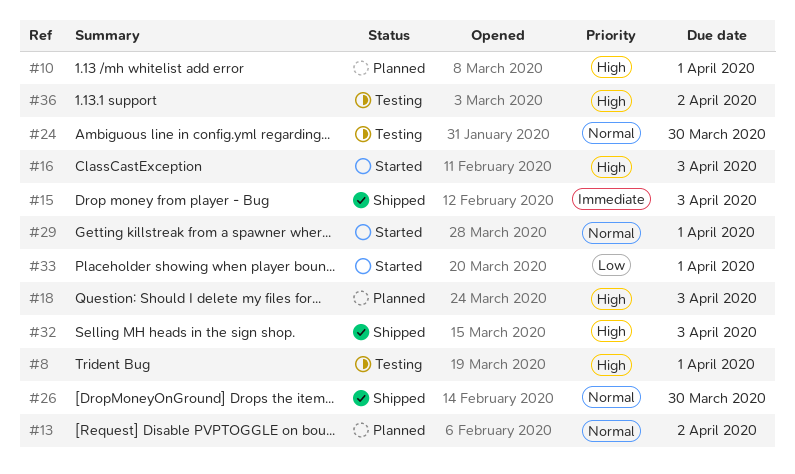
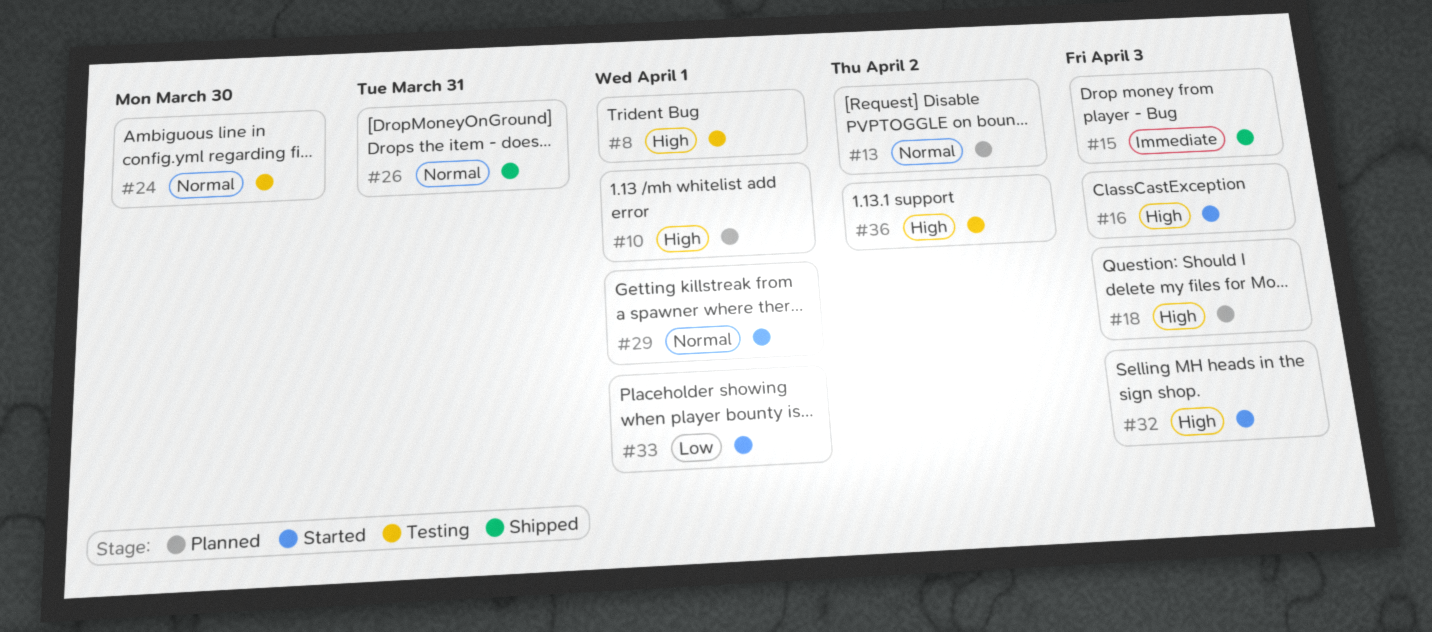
#26, due: Mar 30 -> Mar 31
#32, status: Shipped -> Started

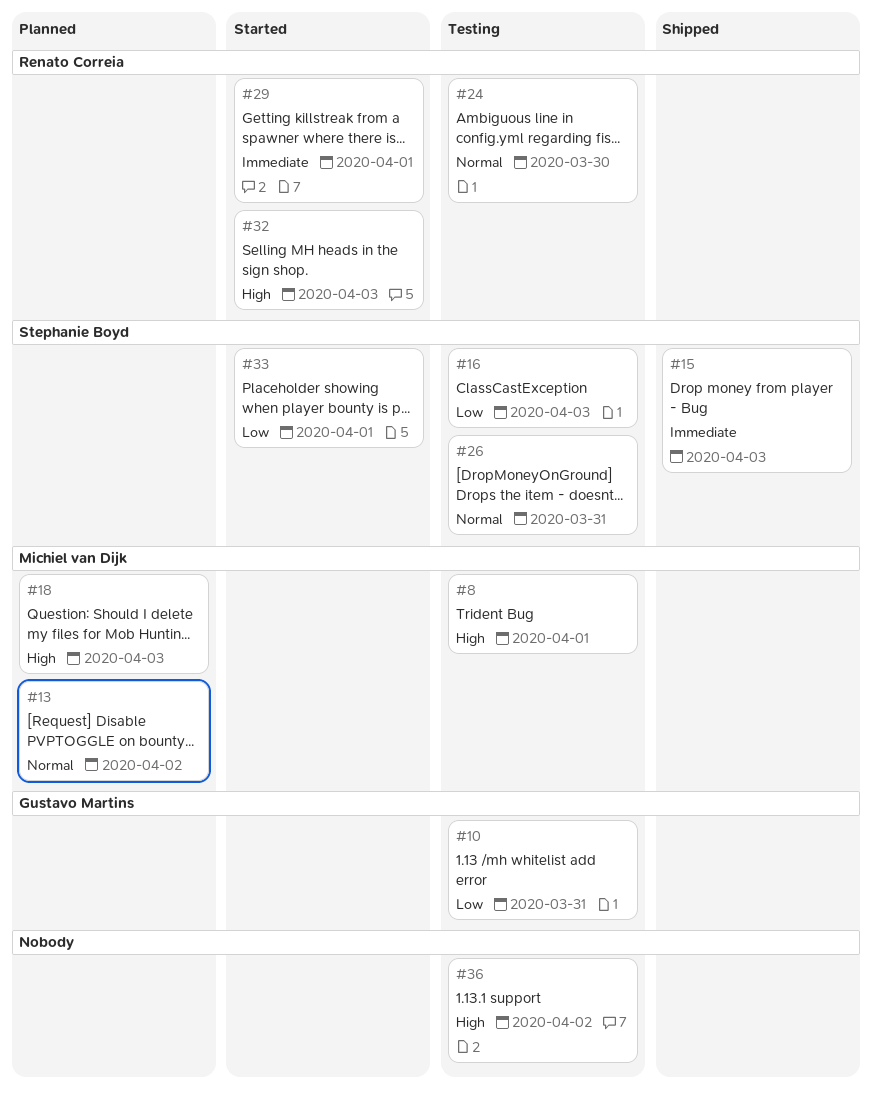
#10, status: Planned -> Testing
#10, priority: High -> Low
#10, due: Apr 1 -> Mar 31
#16, status: Started -> Testing
#16, priority: High -> Low
#26, status: Shipped -> Testing
#29, priority: Normal -> Immediate

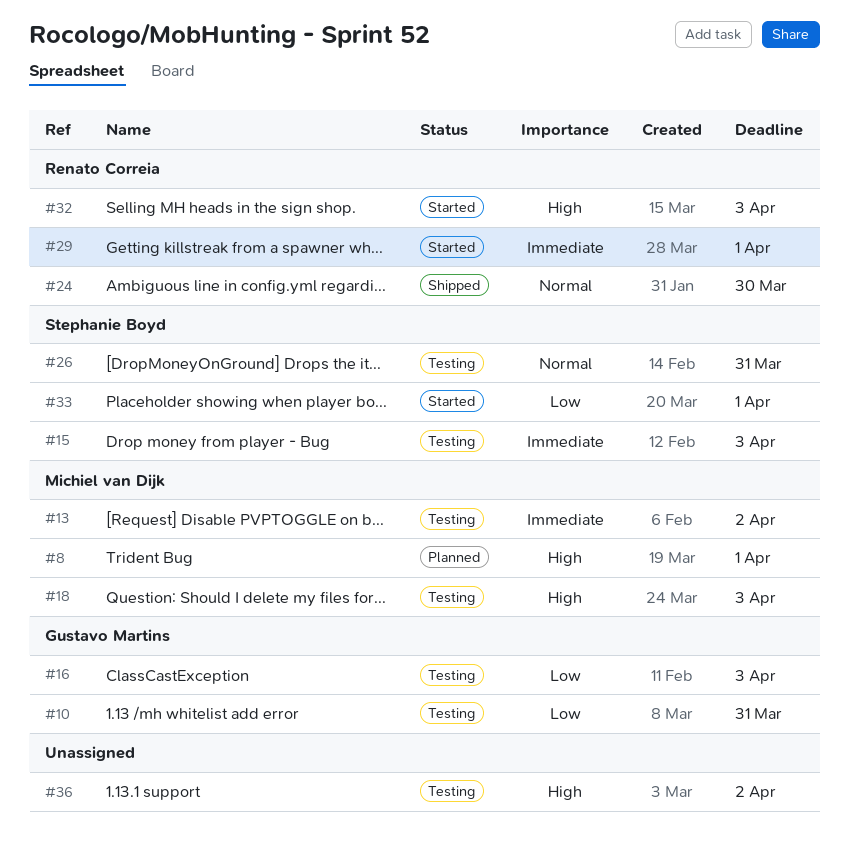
#8, status: Testing -> Planned
#13, status: Planned -> Testing
#13, priority: Normal -> Immediate
#15, status: Shipped -> Testing
#16, owner: Stephanie Boyd -> Gustavo Martins
#18, status: Planned -> Testing
#24, status: Testing -> Shipped

